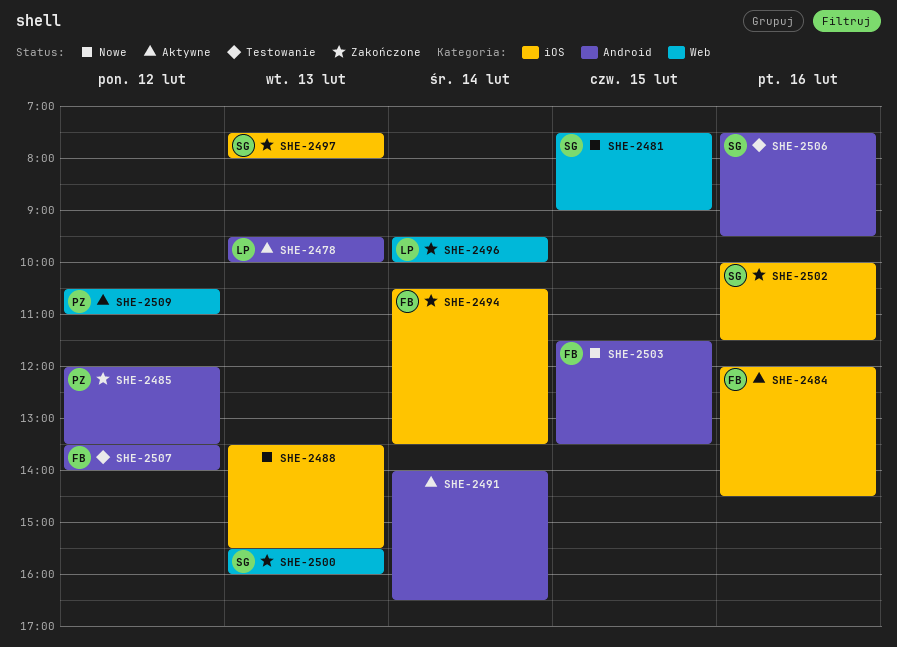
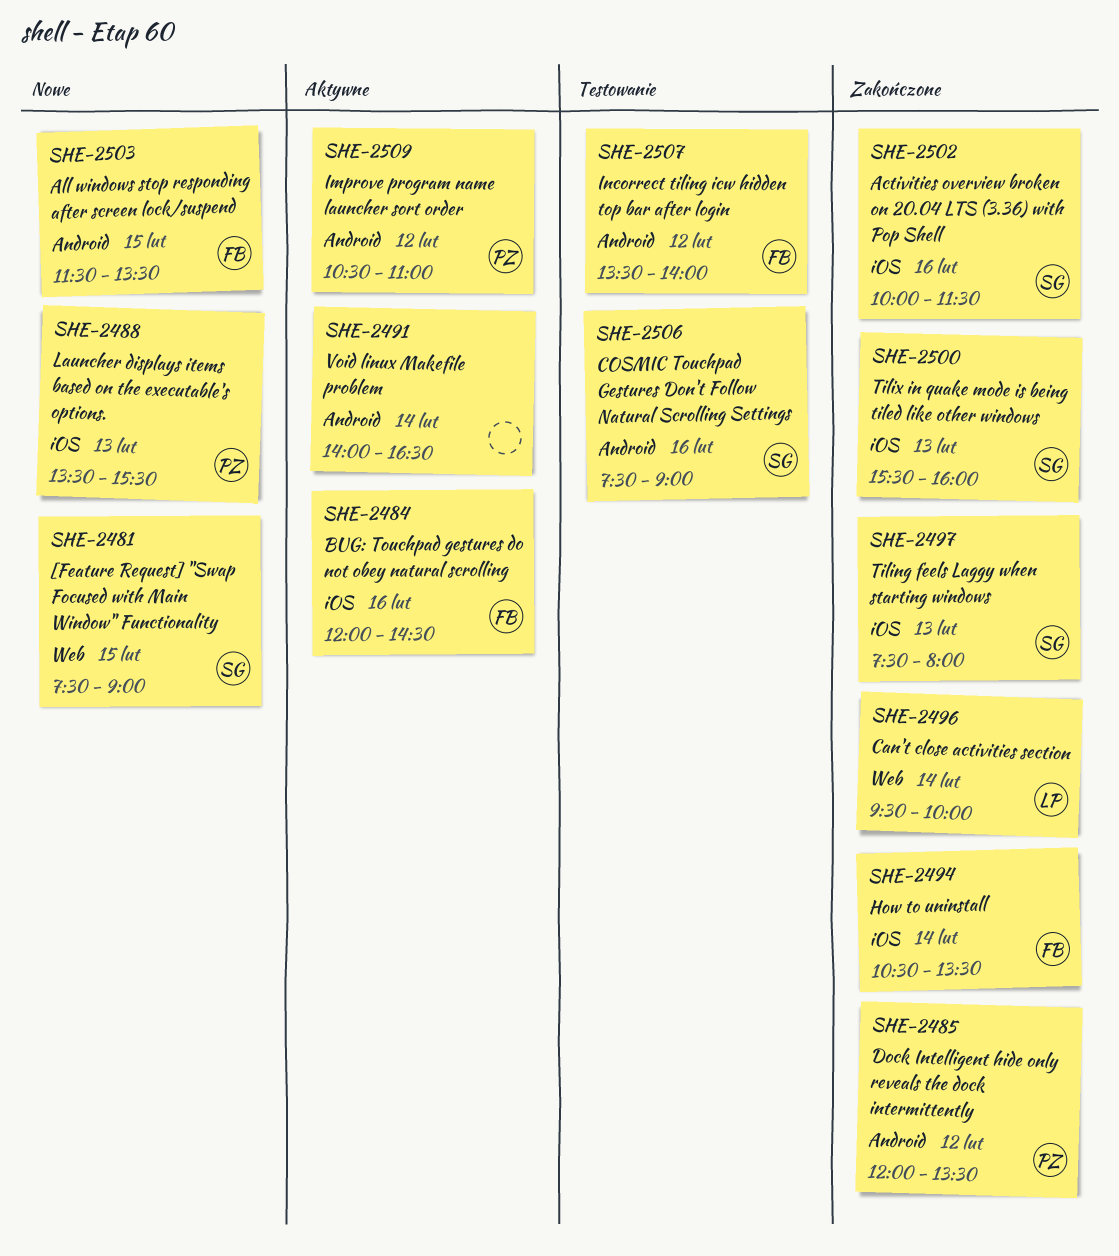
SHE-2478: present -> none
SHE-2488, owner: none -> PZ
SHE-2500, label: Web -> iOS
SHE-2506, ends: 09:30 -> 09:00
SHE-2509, label: Web -> Android

